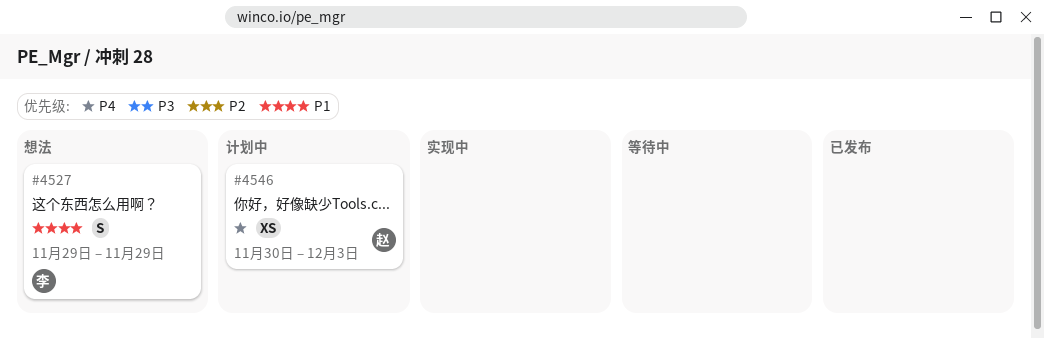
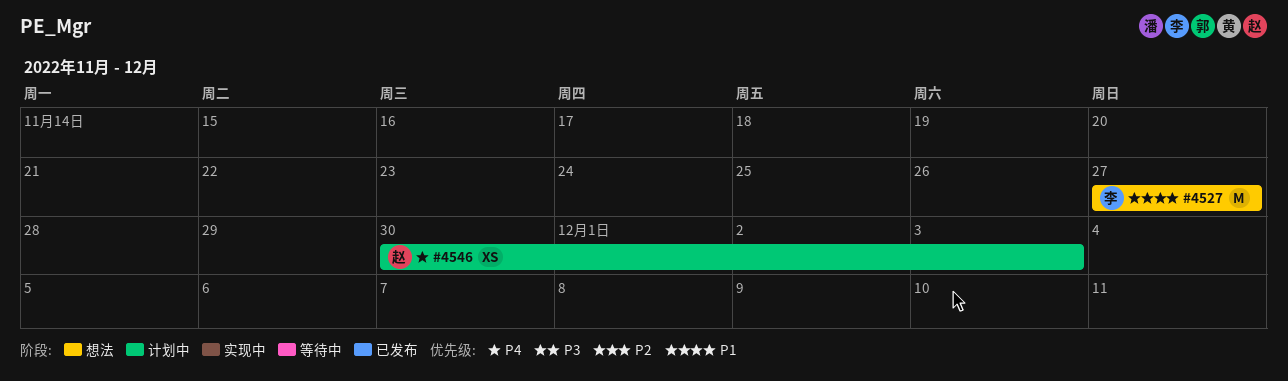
#4527, estimate: S -> M
#4527, start: Nov 29 -> Nov 27
#4527, due: Nov 29 -> Nov 27

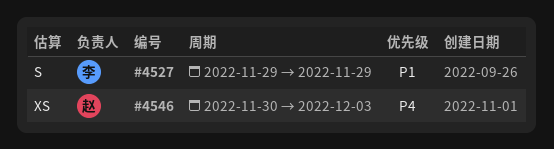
#4527, estimate: M -> S
#4527, start: Nov 27 -> Nov 29
#4527, due: Nov 27 -> Nov 29

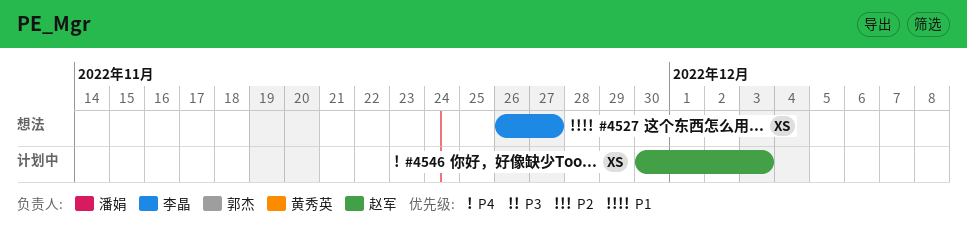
#4527, estimate: S -> XS
#4527, start: Nov 29 -> Nov 26
#4527, due: Nov 29 -> Nov 27

